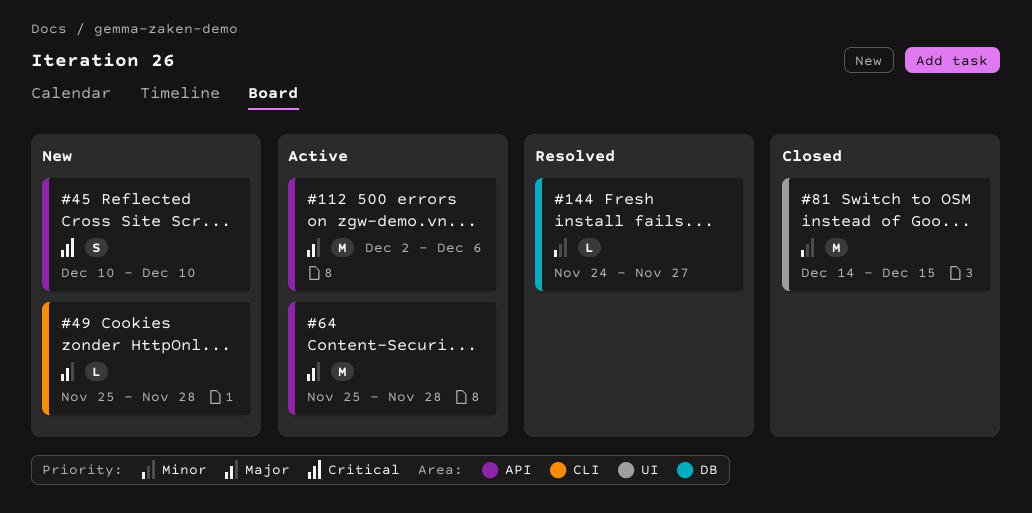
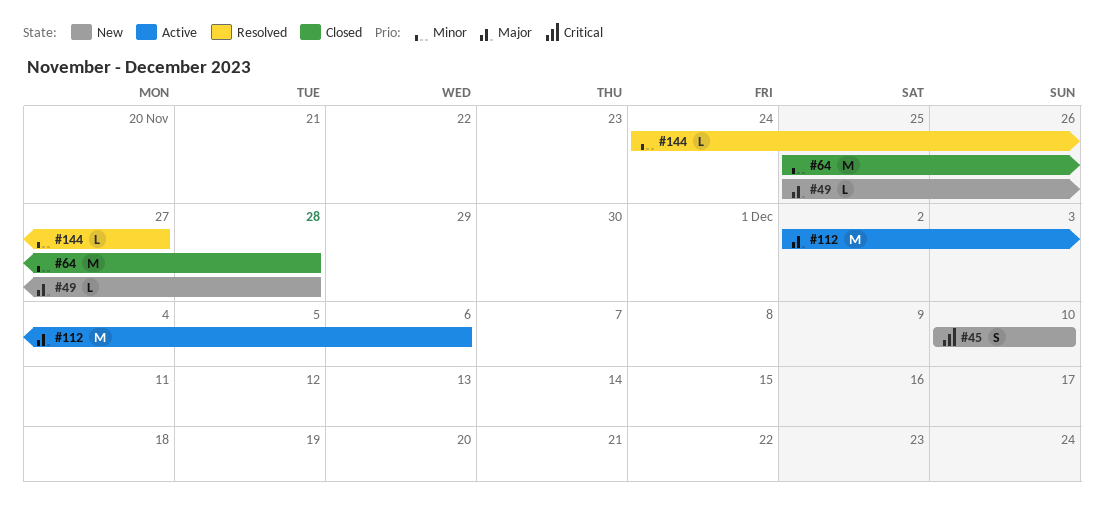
#64, status: Active -> Closed
#64, priority: Major -> Minor
#81: present -> none

